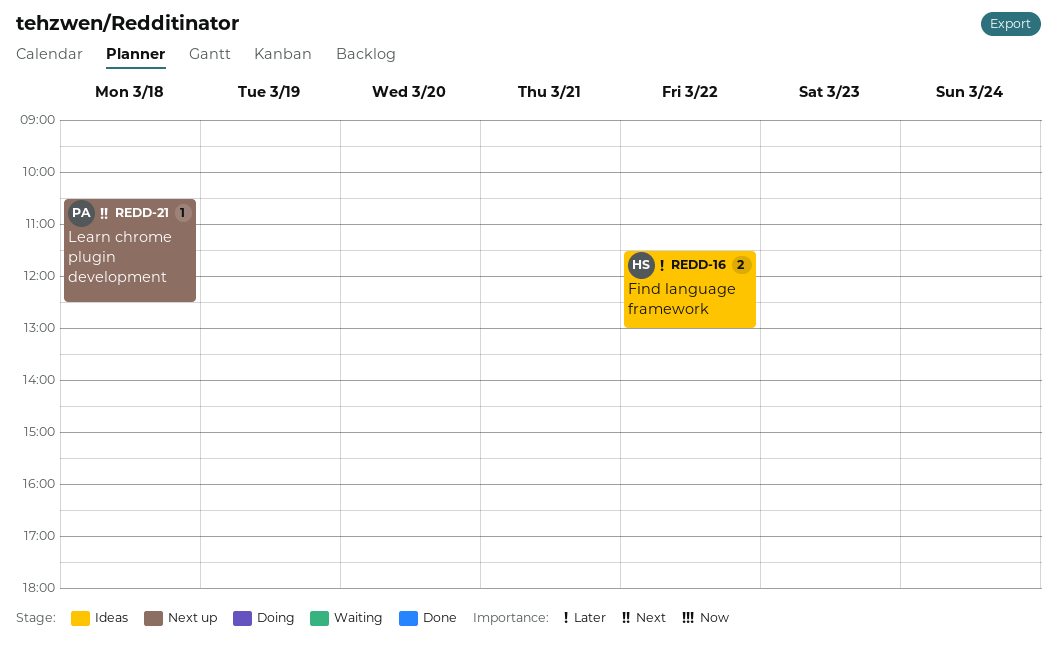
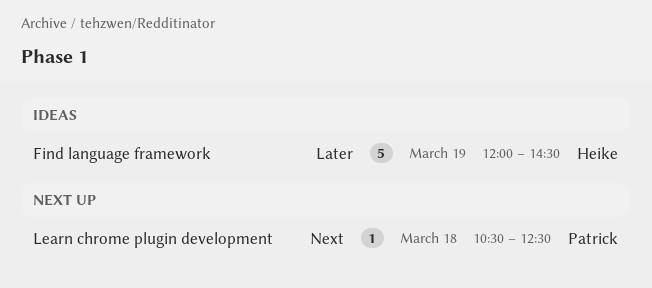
Find language framework, estimate: 2 -> 5
Find language framework, day: Mar 22 -> Mar 19
Find language framework, begins: 11:30 -> 12:00
Find language framework, ends: 13:00 -> 14:30

